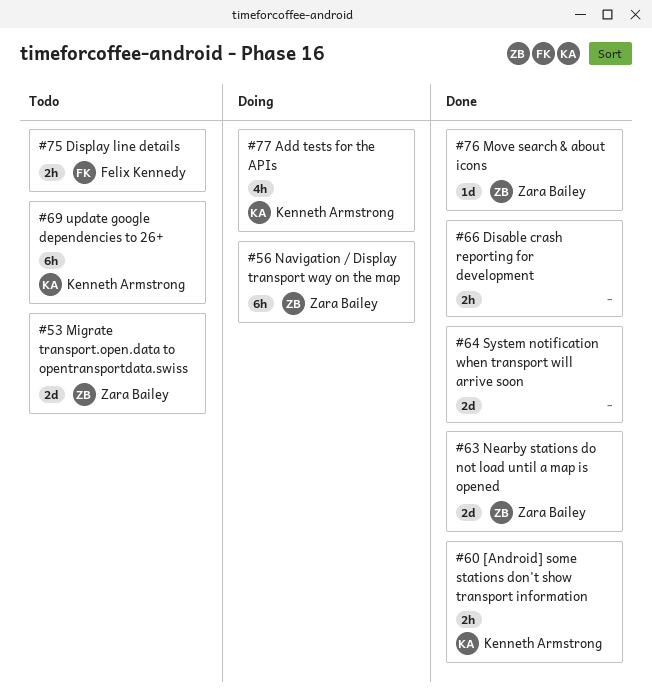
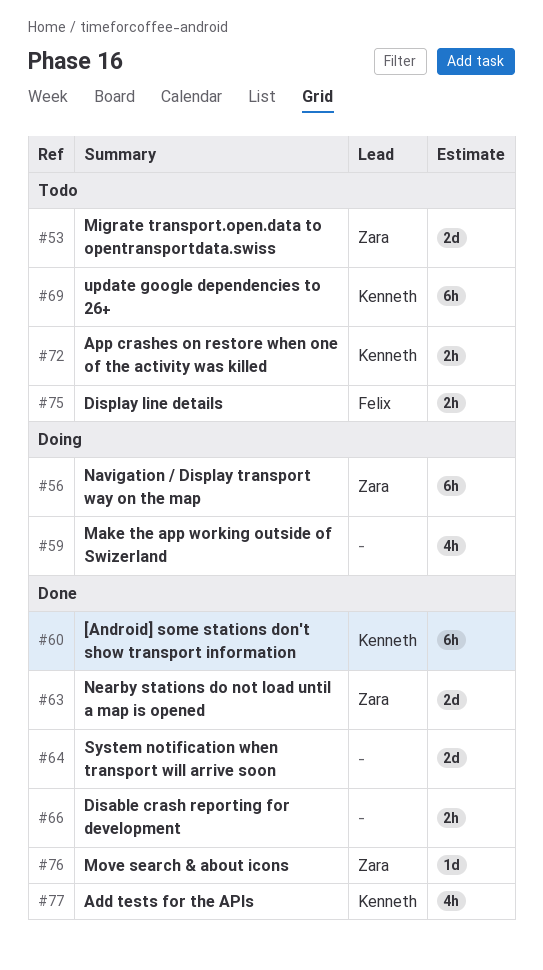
#59: none -> present
#60, estimate: 2h -> 6h
#72: none -> present
#77, status: Doing -> Done

